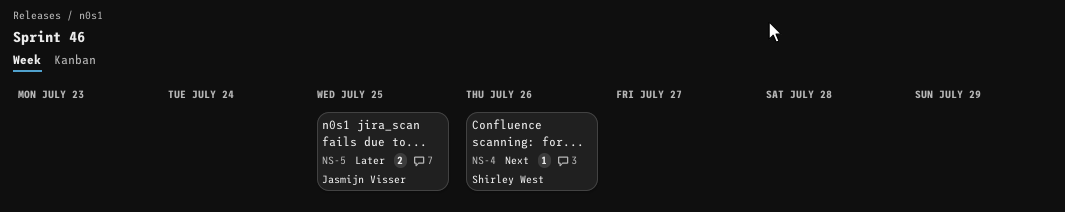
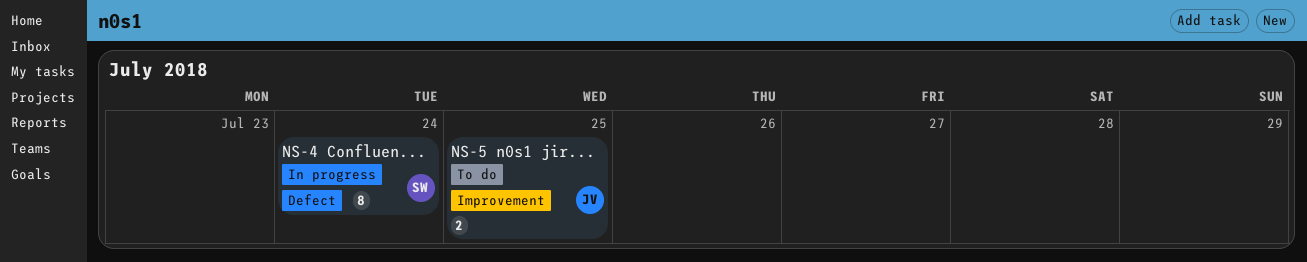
NS-4, estimate: 1 -> 8
NS-4, due: Jul 26 -> Jul 24

